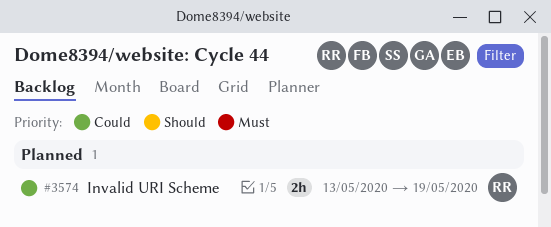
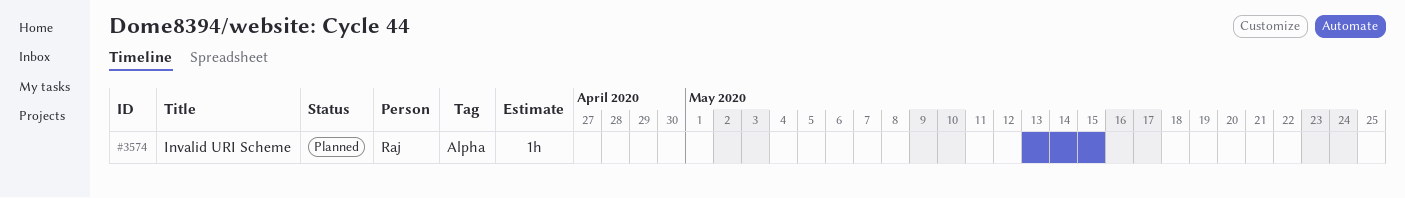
#3574, estimate: 2h -> 1h
#3574, due: May 19 -> May 15

